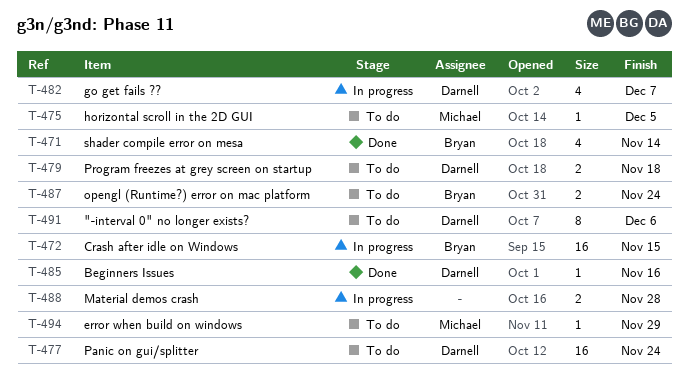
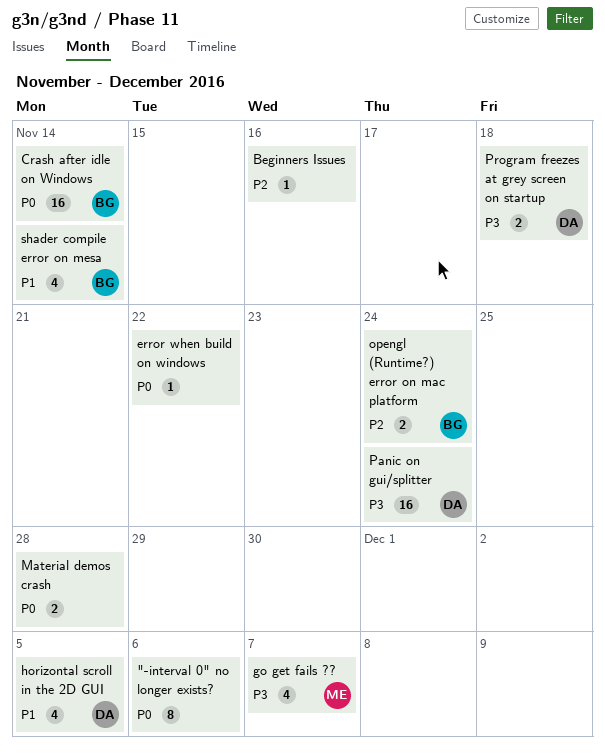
"-interval 0" no longer exists?, owner: Darnell -> none
Beginners Issues, owner: Darnell -> none
Crash after idle on Windows, due: Nov 15 -> Nov 14
error when build on windows, owner: Michael -> none
error when build on windows, due: Nov 29 -> Nov 22
go get fails ??, owner: Darnell -> Michael
horizontal scroll in the 2D GUI, owner: Michael -> Darnell
horizontal scroll in the 2D GUI, estimate: 1 -> 4

